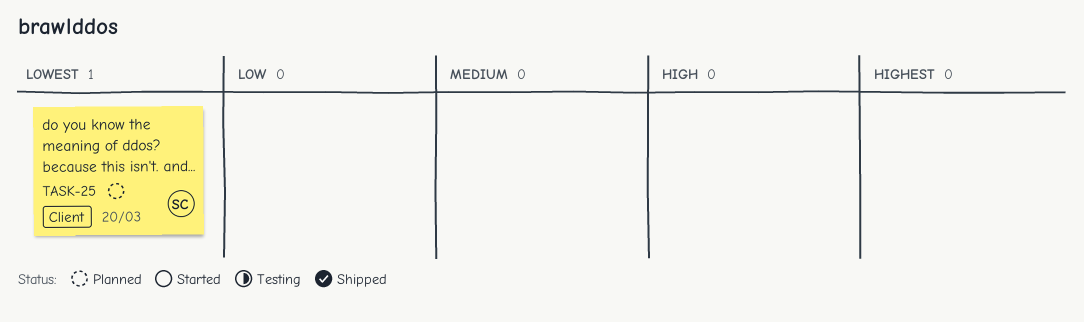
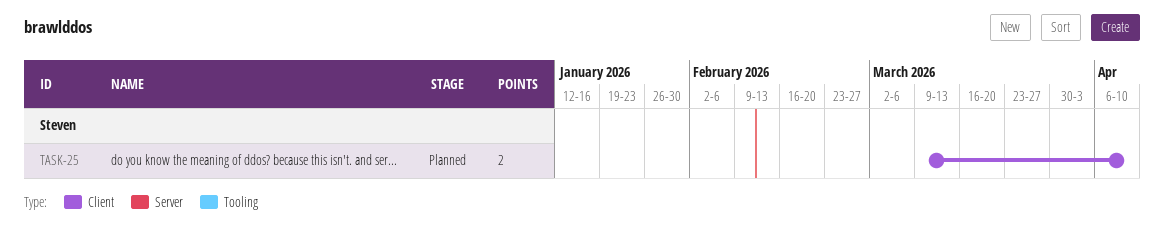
TASK-25, due: Mar 20 -> Apr 10

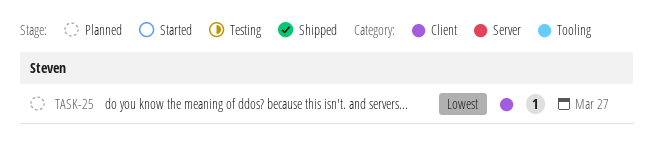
TASK-25, estimate: 2 -> 1
TASK-25, due: Apr 10 -> Mar 27

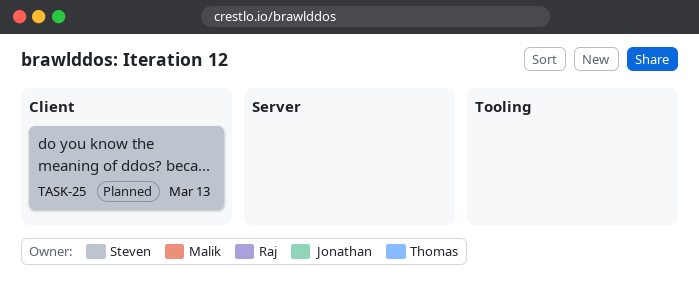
TASK-25, due: Mar 27 -> Mar 13

